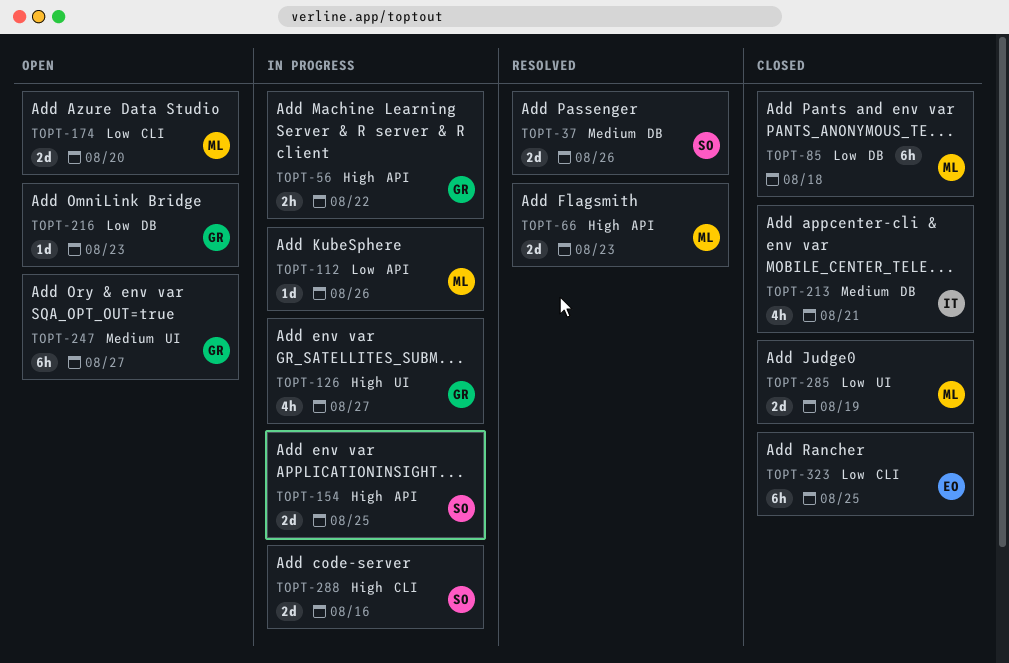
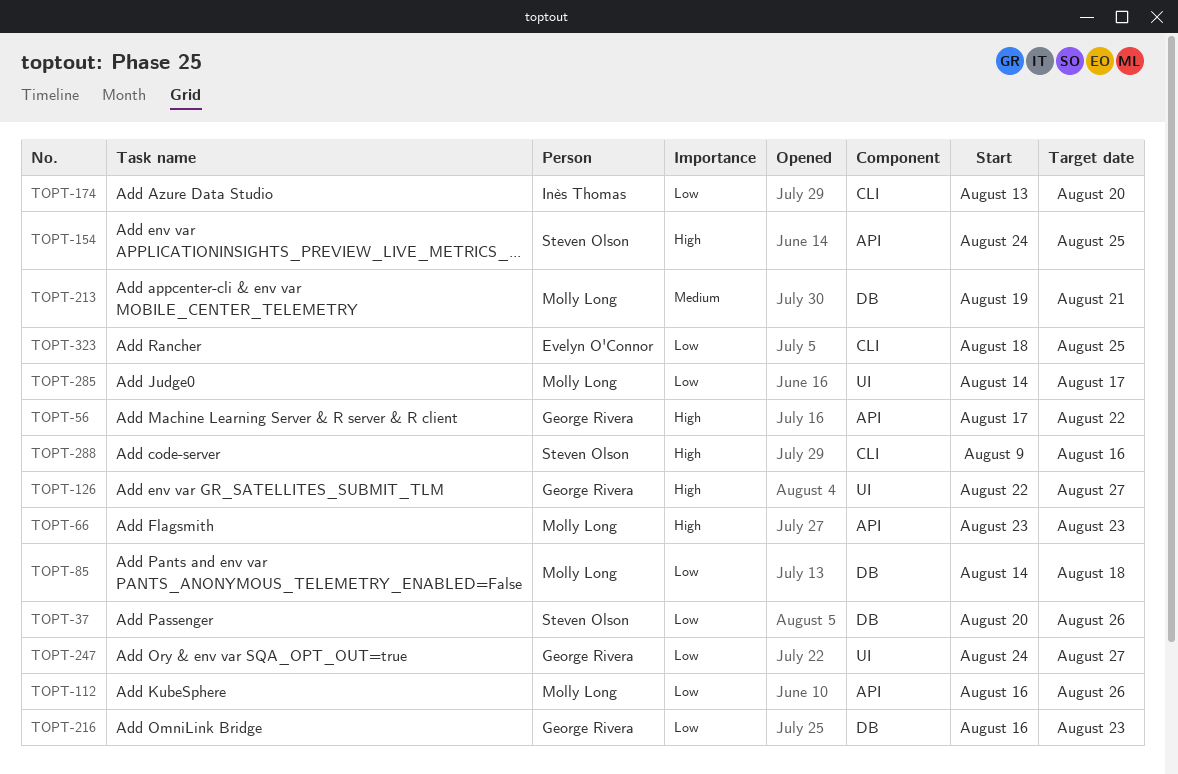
TOPT-37, priority: Medium -> Low
TOPT-174, owner: Molly Long -> Inès Thomas
TOPT-213, owner: Inès Thomas -> Molly Long
TOPT-247, priority: Medium -> Low
TOPT-285, due: Aug 19 -> Aug 17

